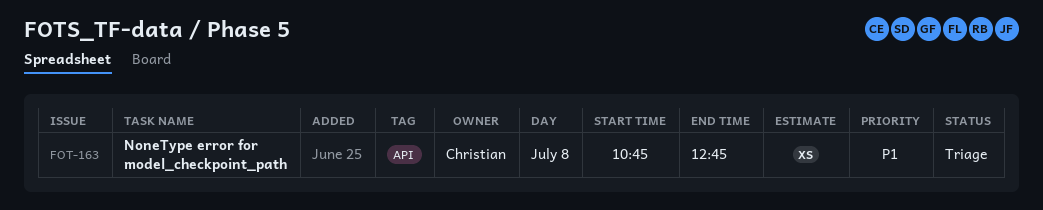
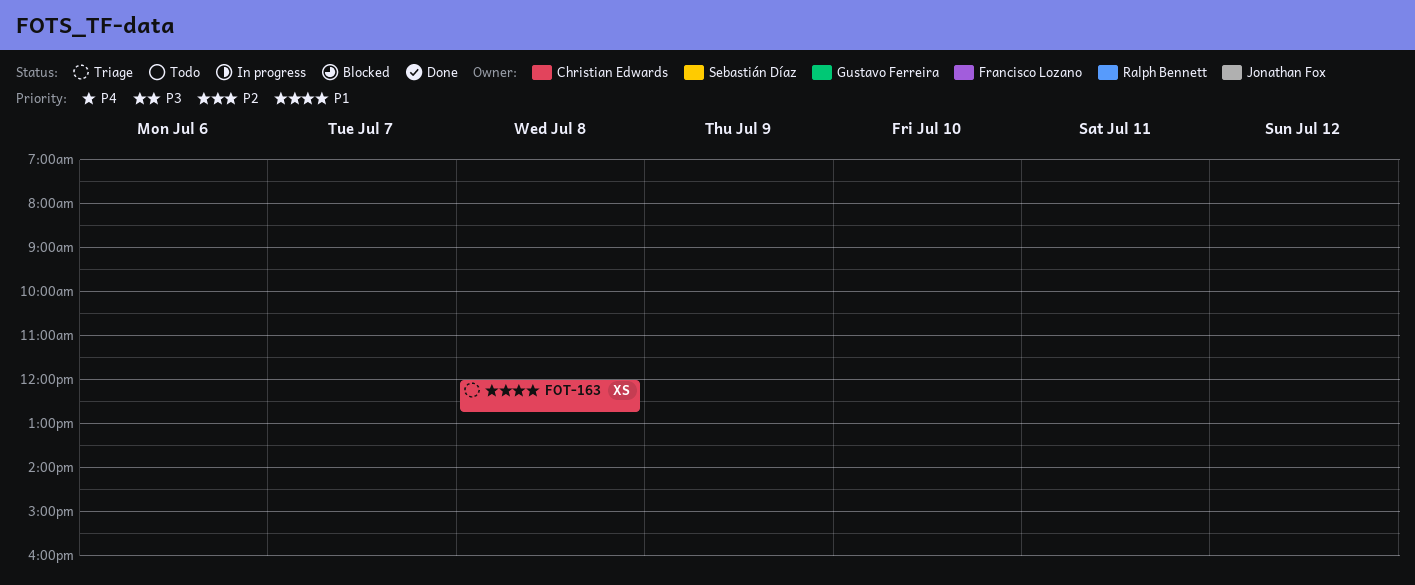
FOT-163, begins: 10:45 -> 12:00

